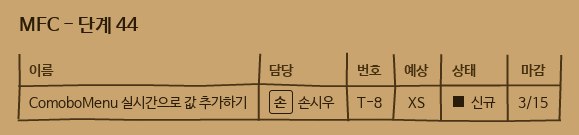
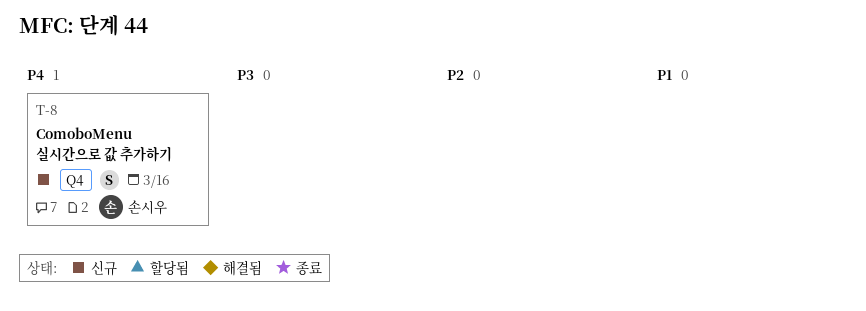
T-8, estimate: XS -> S
T-8, due: Mar 15 -> Mar 16

